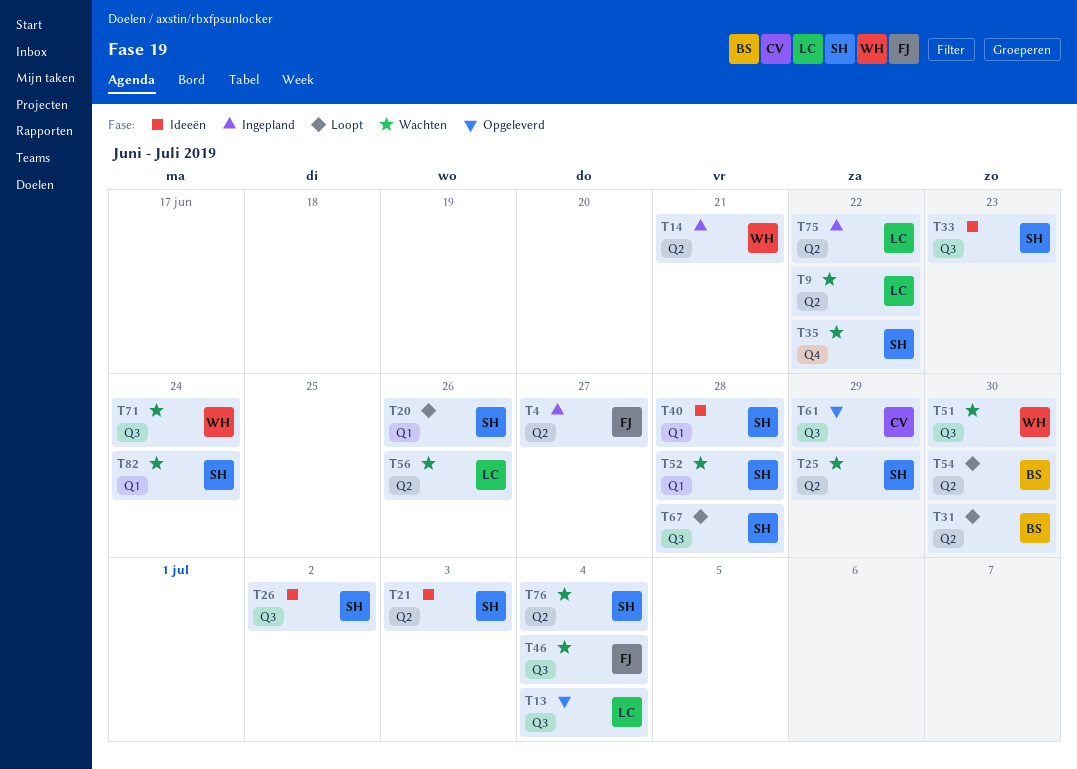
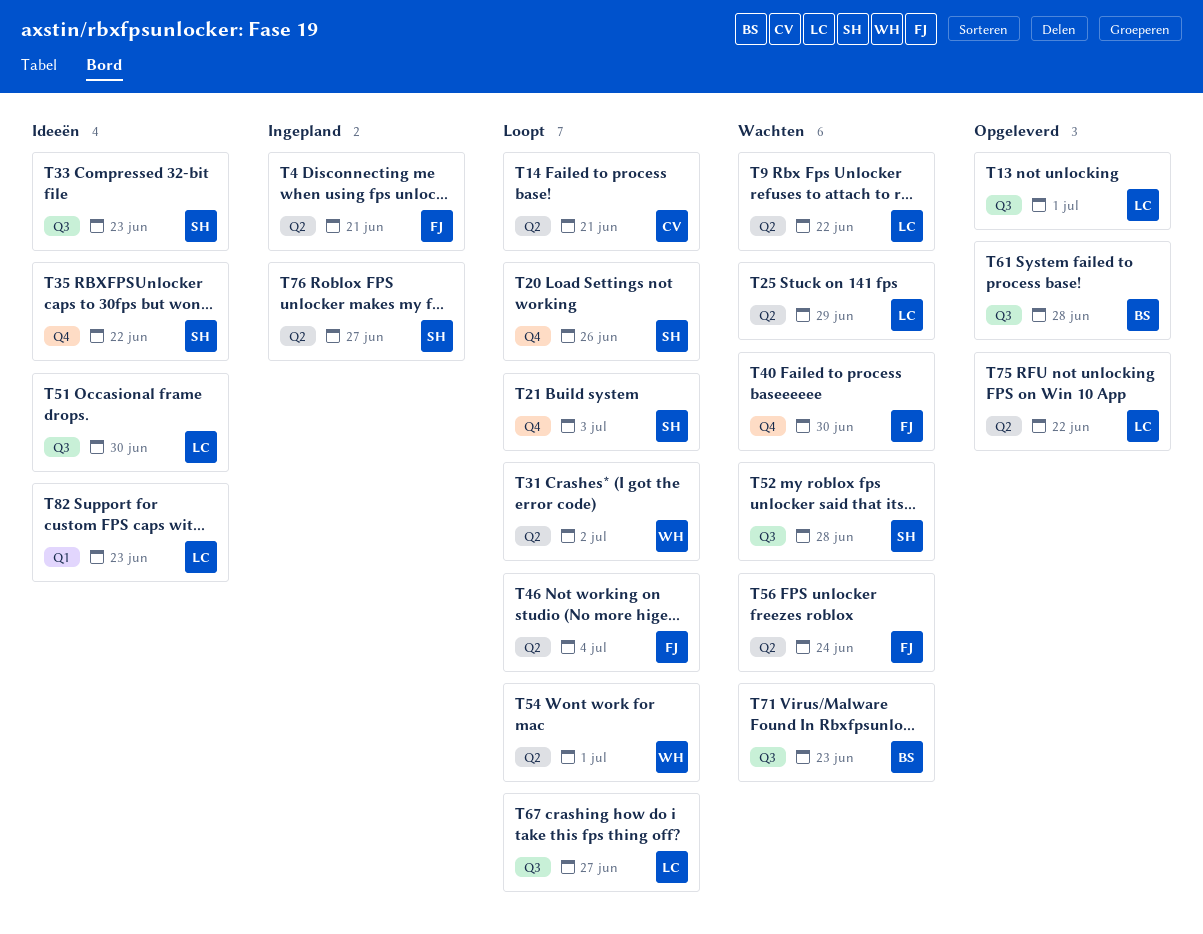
T4, due: Jun 27 -> Jun 21
T13, due: Jul 4 -> Jul 1
T14, status: Ingepland -> Loopt
T14, owner: WH -> CV
T20, label: Q1 -> Q4
T21, status: Ideeën -> Loopt
T21, label: Q2 -> Q4
T25, owner: SH -> LC
T26: present -> none
T31, owner: BS -> WH
T31, due: Jun 30 -> Jul 2
T35, status: Wachten -> Ideeën
T40, status: Ideeën -> Wachten
T40, owner: SH -> FJ
T40, label: Q1 -> Q4
T40, due: Jun 28 -> Jun 30
T46, status: Wachten -> Loopt
T46, label: Q3 -> Q2
T51, status: Wachten -> Ideeën
T51, owner: WH -> LC
T52, label: Q1 -> Q3
T54, owner: BS -> WH
T54, due: Jun 30 -> Jul 1
T56, owner: LC -> FJ
T56, due: Jun 26 -> Jun 24
T61, owner: CV -> BS
T61, due: Jun 29 -> Jun 28
T67, owner: SH -> LC
T67, due: Jun 28 -> Jun 27
T71, owner: WH -> BS
T71, due: Jun 24 -> Jun 23
T75, status: Ingepland -> Opgeleverd
T76, status: Wachten -> Ingepland
T76, due: Jul 4 -> Jun 27
T82, status: Wachten -> Ideeën
T82, owner: SH -> LC
T82, due: Jun 24 -> Jun 23

